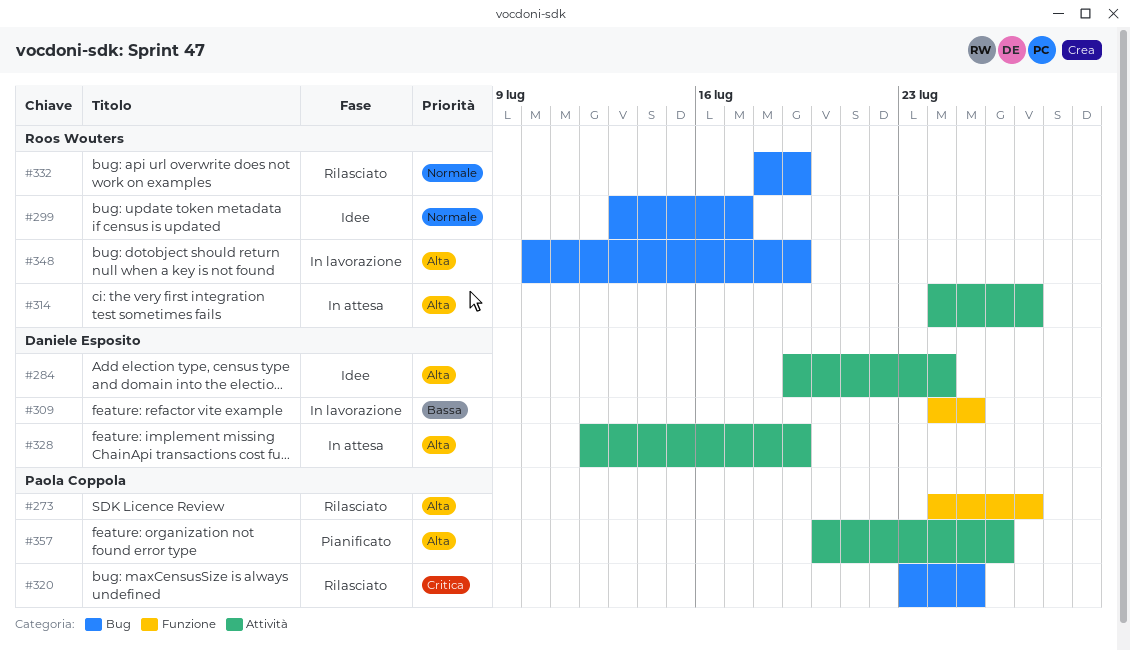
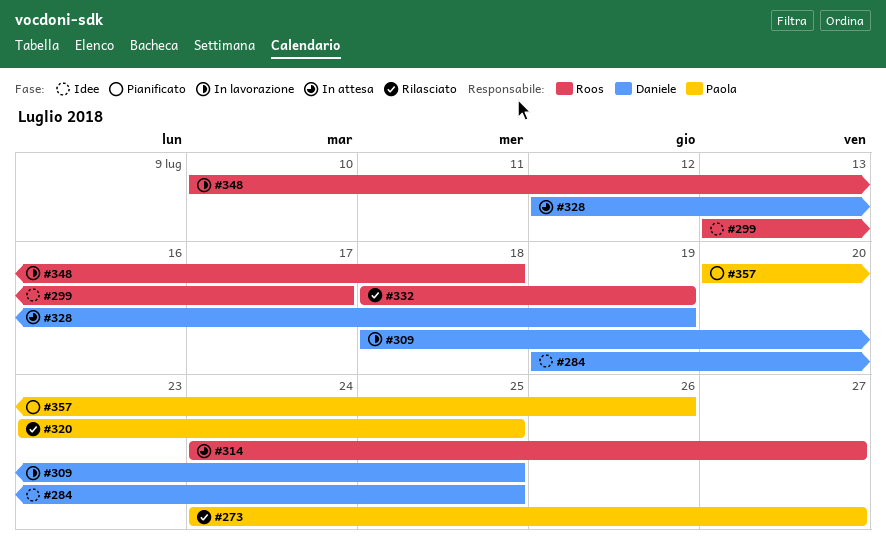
#284, due: Jul 24 -> Jul 25
#309, start: Jul 24 -> Jul 18
#348, due: Jul 19 -> Jul 18

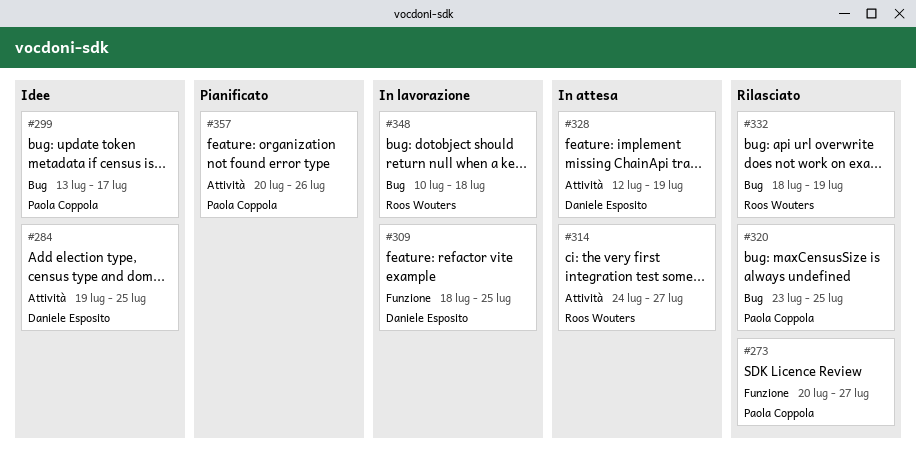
#273, start: Jul 24 -> Jul 20
#299, owner: Roos Wouters -> Paola Coppola

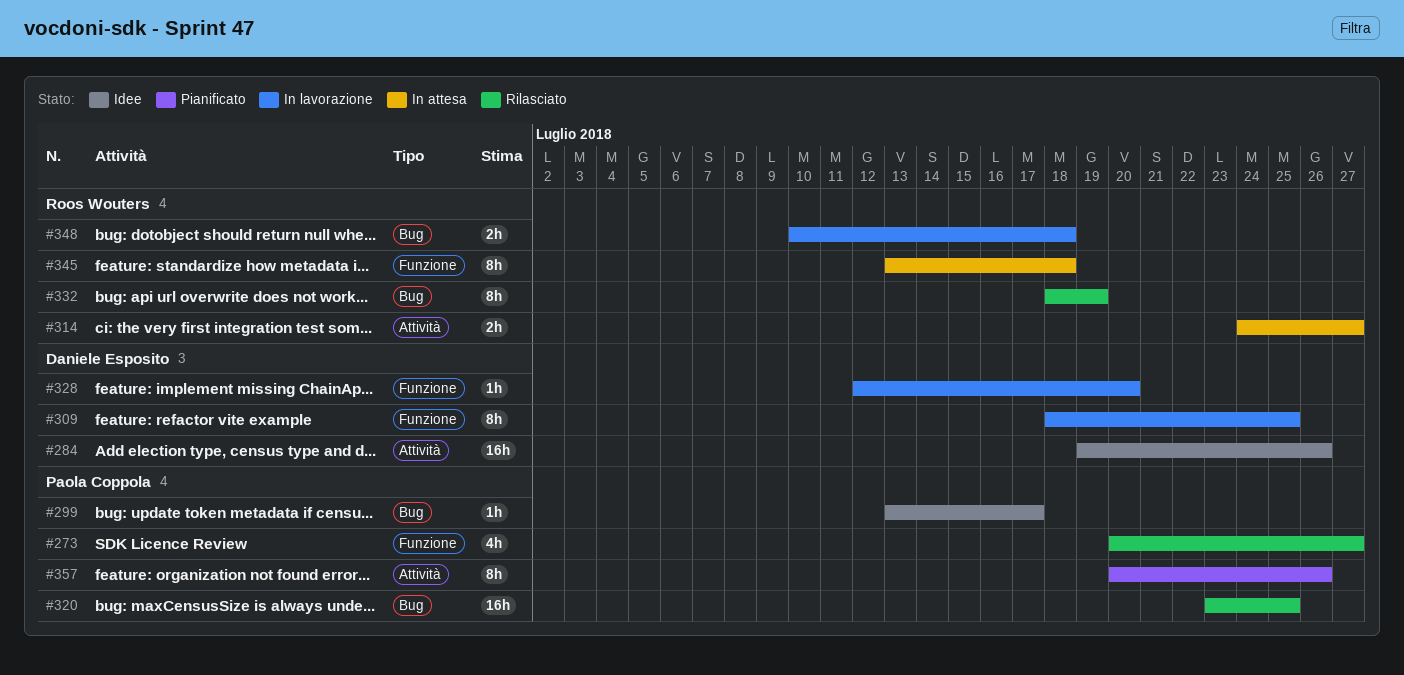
#284, due: Jul 25 -> Jul 26
#328, status: In attesa -> In lavorazione
#328, label: Attività -> Funzione
#328, due: Jul 19 -> Jul 20
#345: none -> present

